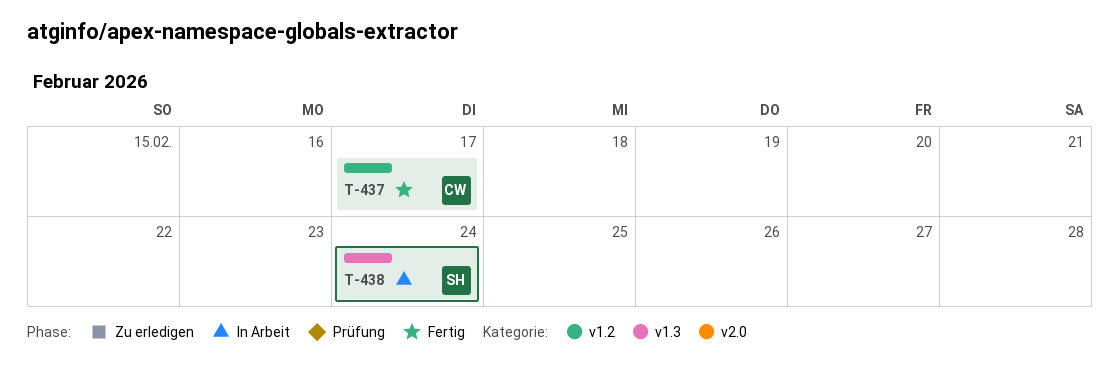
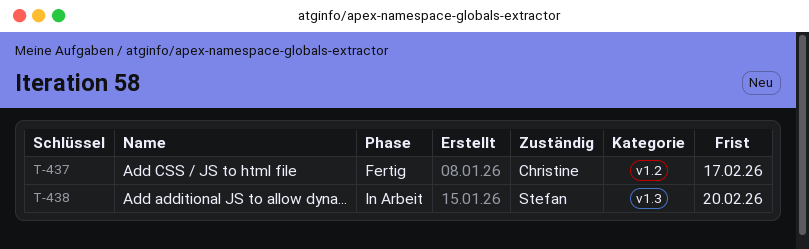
T-438, due: Feb 24 -> Feb 20

